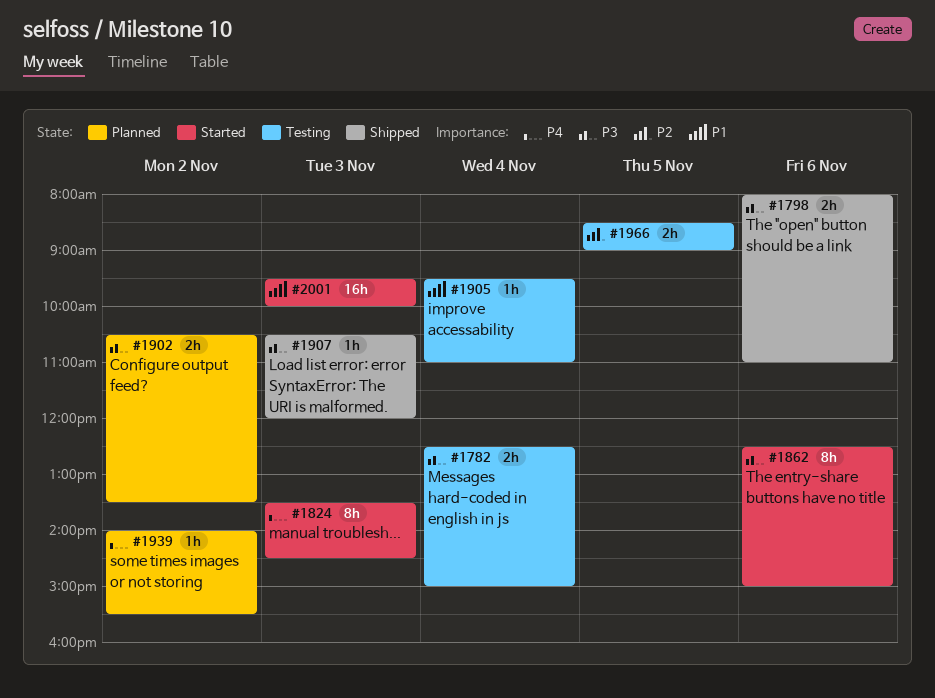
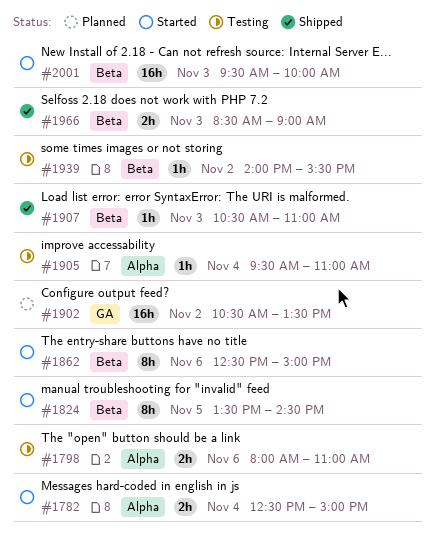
#1782, status: Testing -> Started
#1798, status: Shipped -> Testing
#1824, day: Nov 3 -> Nov 5
#1902, estimate: 2h -> 16h
#1907, ends: 12:00 -> 11:00
#1939, status: Planned -> Testing
#1966, status: Testing -> Shipped
#1966, day: Nov 5 -> Nov 3

